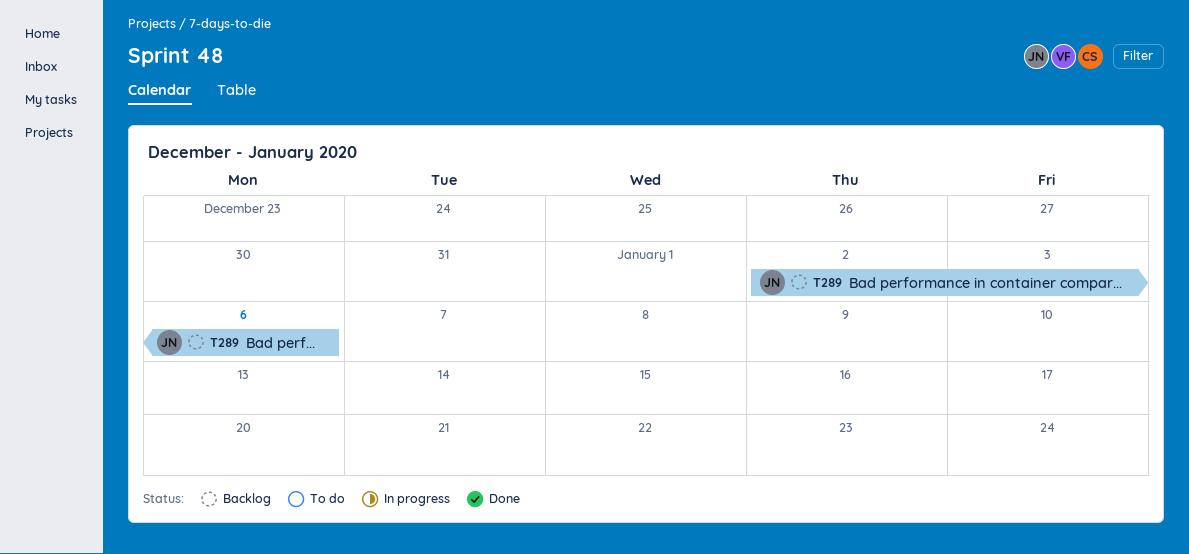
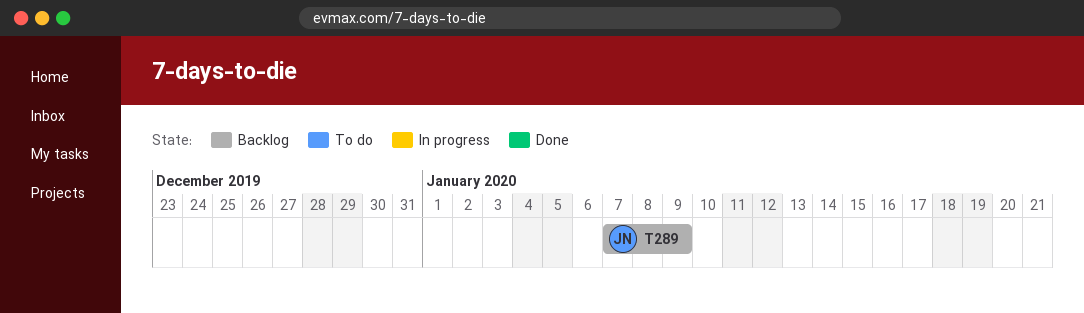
T289, start: Jan 2 -> Jan 7
T289, due: Jan 6 -> Jan 9

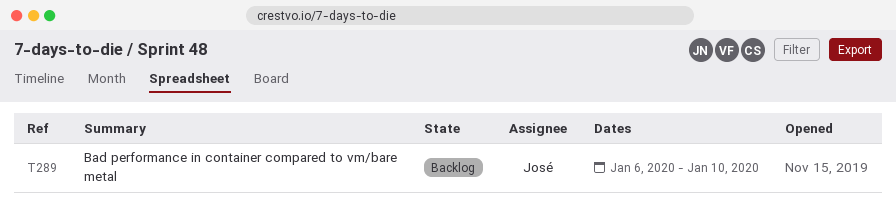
T289, start: Jan 7 -> Jan 6
T289, due: Jan 9 -> Jan 10

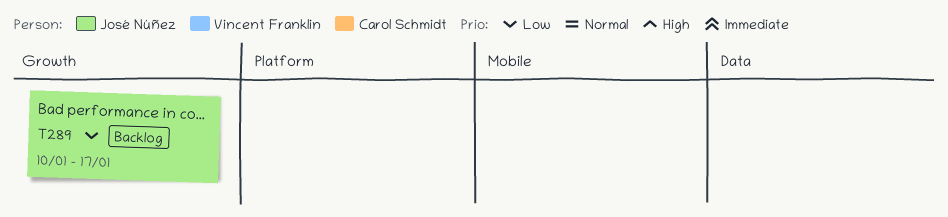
T289, start: Jan 6 -> Jan 10
T289, due: Jan 10 -> Jan 17

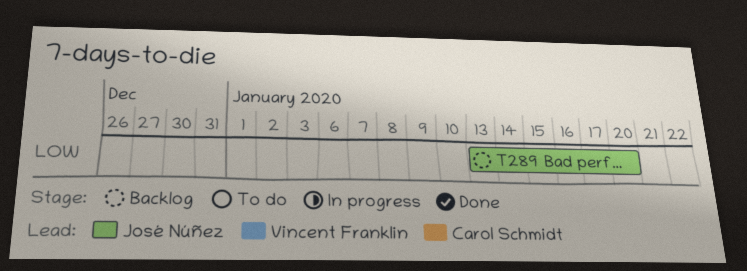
T289, start: Jan 10 -> Jan 13
T289, due: Jan 17 -> Jan 20

